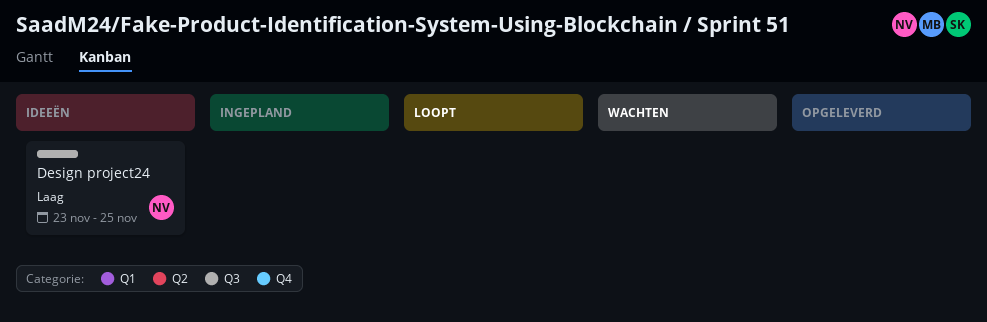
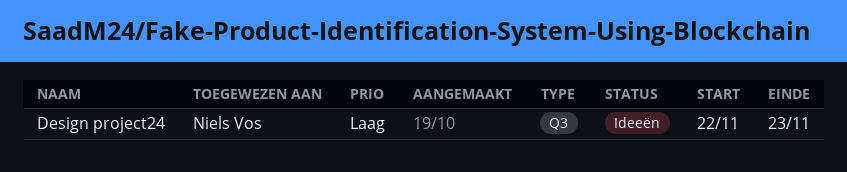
Design project24, start: Nov 23 -> Nov 22
Design project24, due: Nov 25 -> Nov 23

